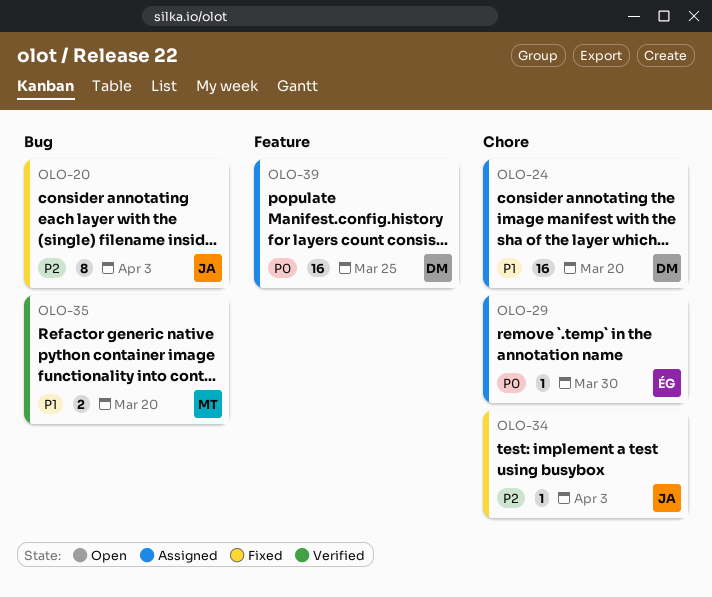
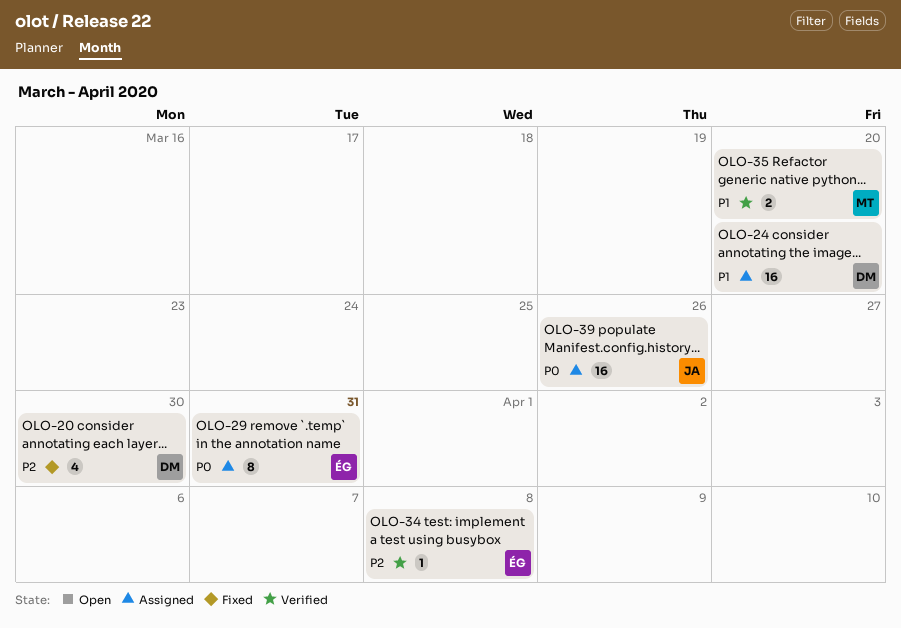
OLO-20, owner: JA -> DM
OLO-20, estimate: 8 -> 4
OLO-20, due: Apr 3 -> Mar 30
OLO-29, estimate: 1 -> 8
OLO-29, due: Mar 30 -> Mar 31
OLO-34, status: Fixed -> Verified
OLO-34, owner: JA -> ÉG
OLO-34, due: Apr 3 -> Apr 8
OLO-39, owner: DM -> JA
OLO-39, due: Mar 25 -> Mar 26

